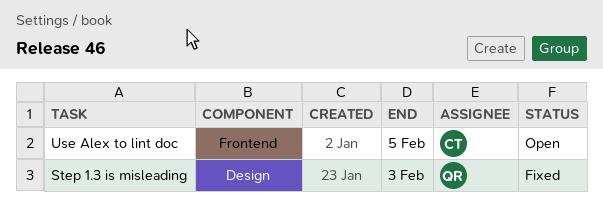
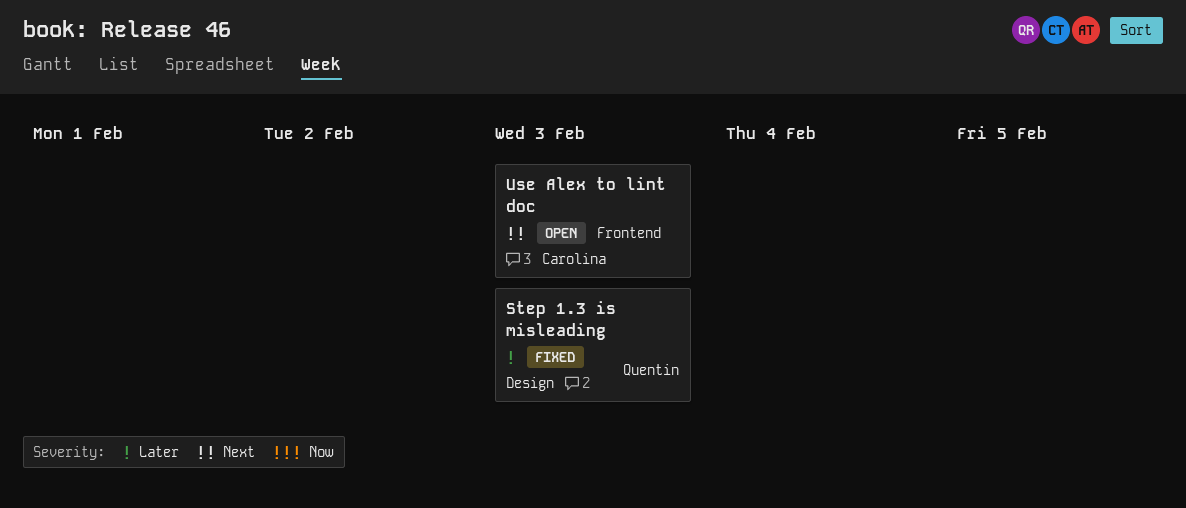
Use Alex to lint doc, due: Feb 5 -> Feb 3

